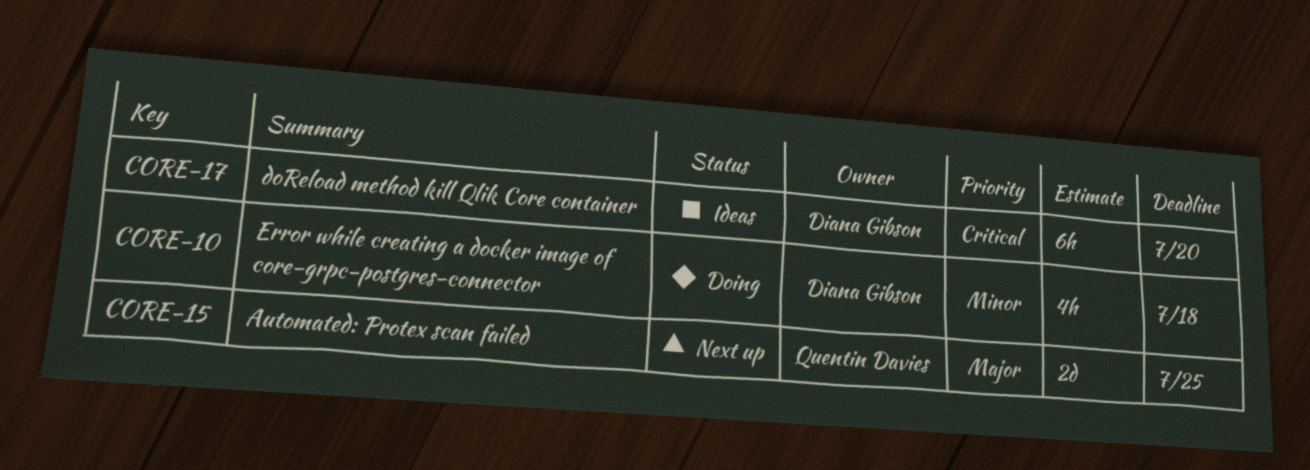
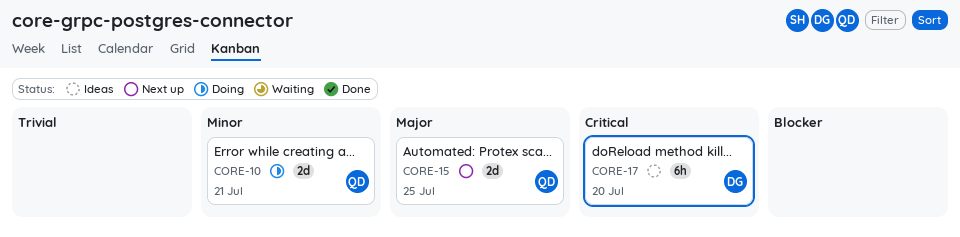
CORE-10, owner: Diana Gibson -> Quentin Davies
CORE-10, estimate: 4h -> 2d
CORE-10, due: Jul 18 -> Jul 21

